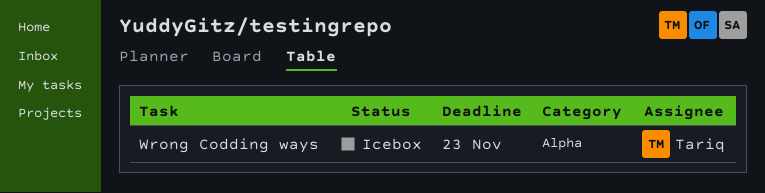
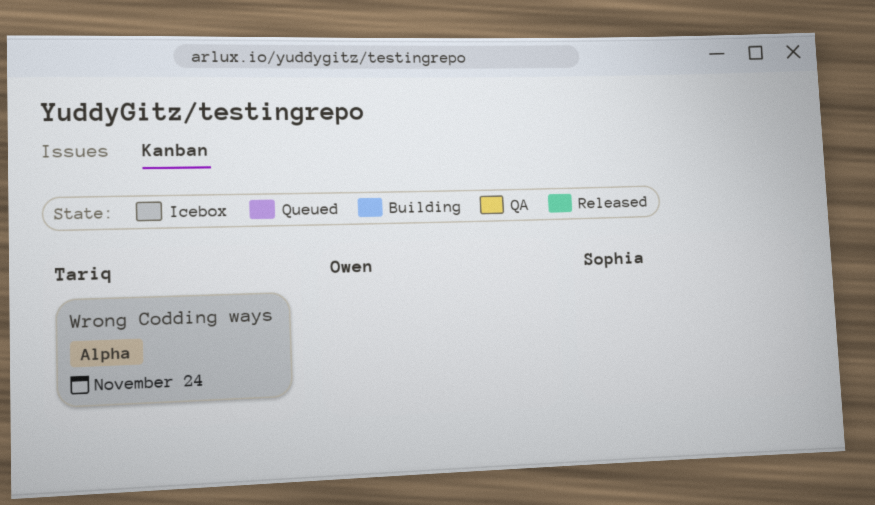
Wrong Codding ways, due: Nov 23 -> Nov 24

